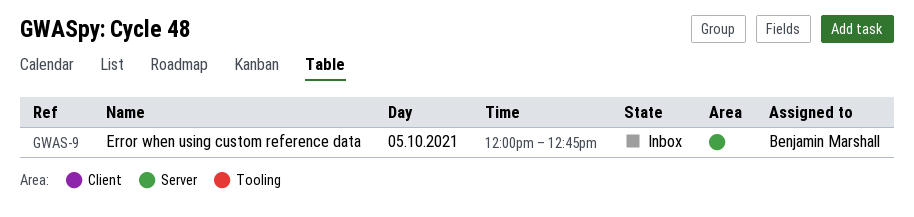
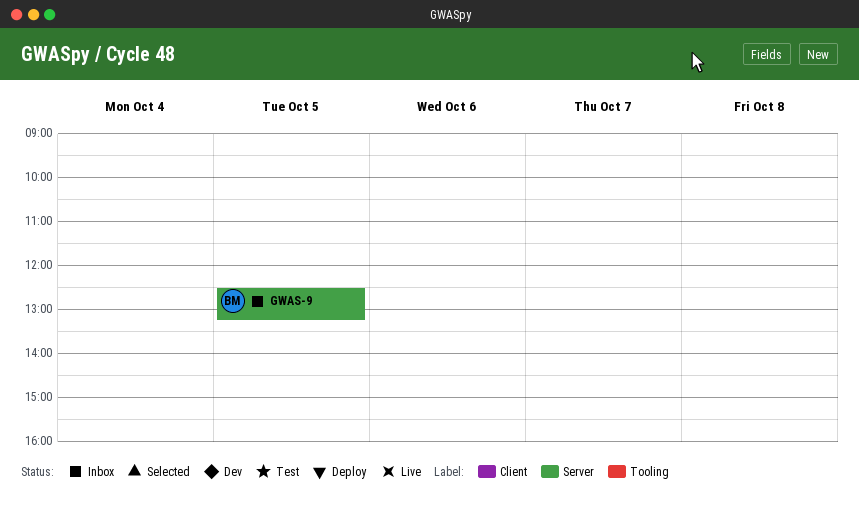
GWAS-9, begins: 12:00 -> 12:30
GWAS-9, ends: 12:45 -> 13:15

